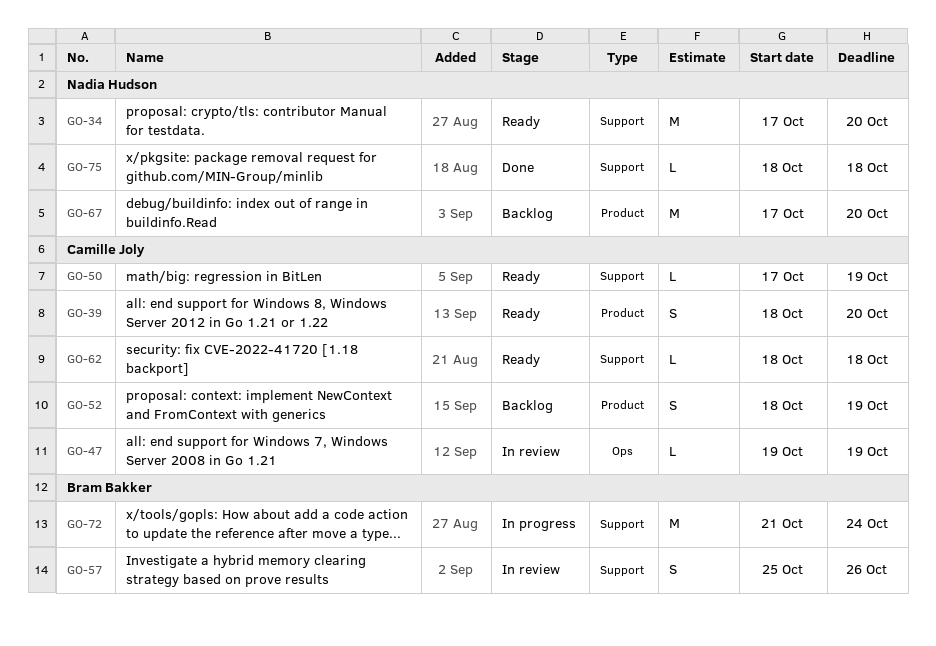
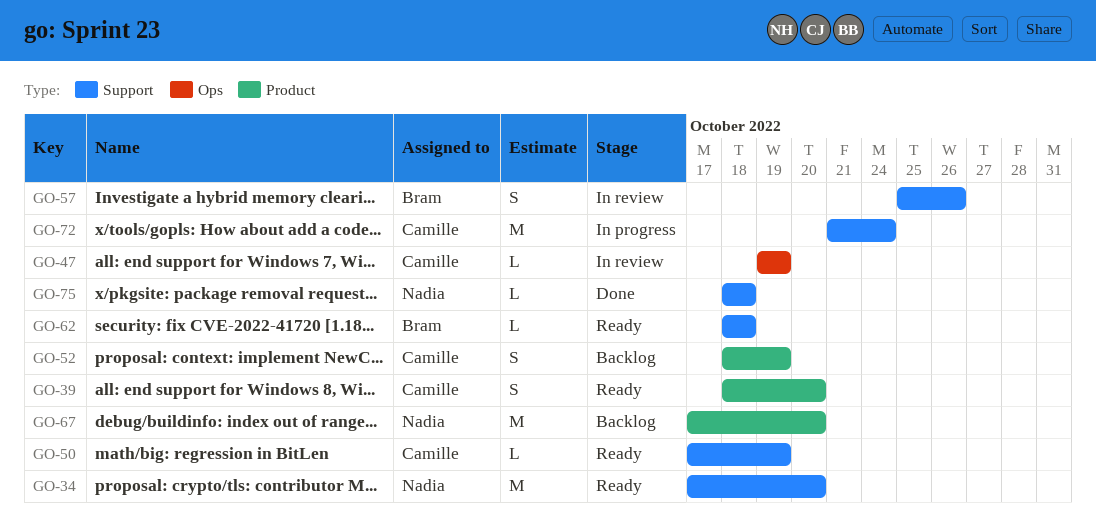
GO-62, owner: Camille Joly -> Bram Bakker
GO-72, owner: Bram Bakker -> Camille Joly

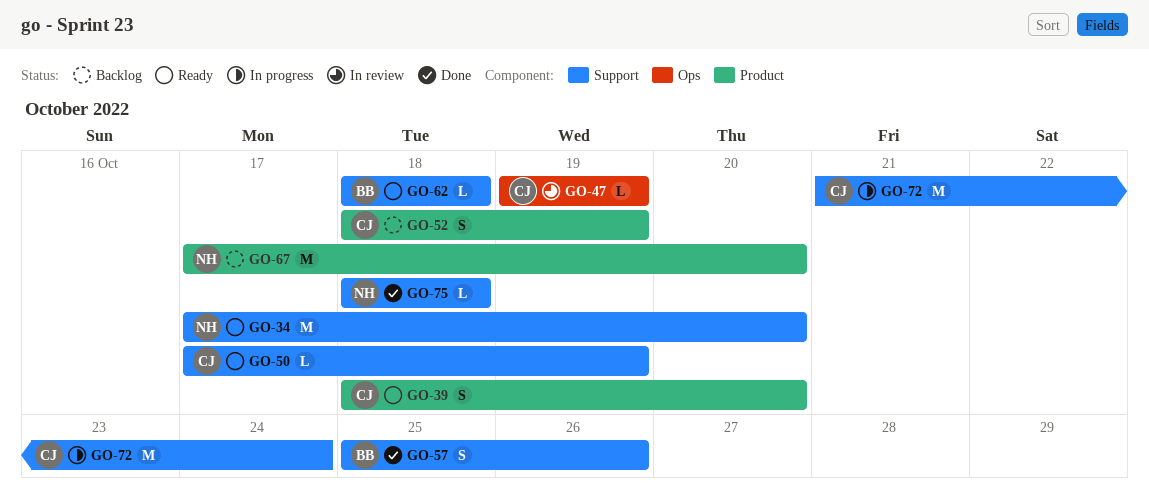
GO-57, status: In review -> Done

